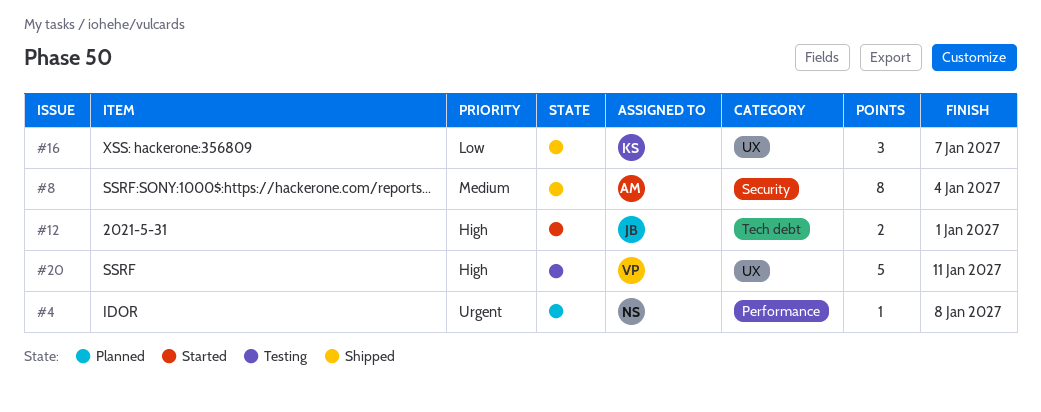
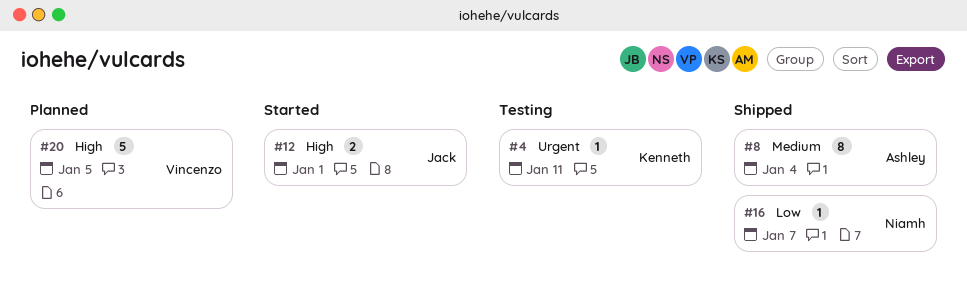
#4, status: Planned -> Testing
#4, owner: Niamh -> Kenneth
#4, due: Jan 8 -> Jan 11
#16, owner: Kenneth -> Niamh
#16, estimate: 3 -> 1
#20, status: Testing -> Planned
#20, due: Jan 11 -> Jan 5

